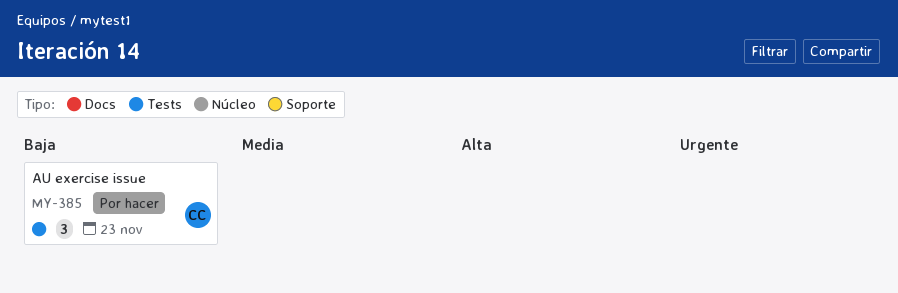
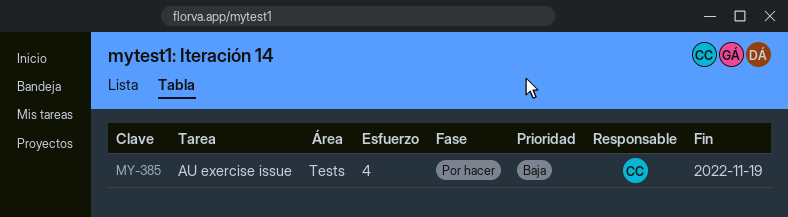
MY-385, estimate: 3 -> 4
MY-385, due: Nov 23 -> Nov 19

